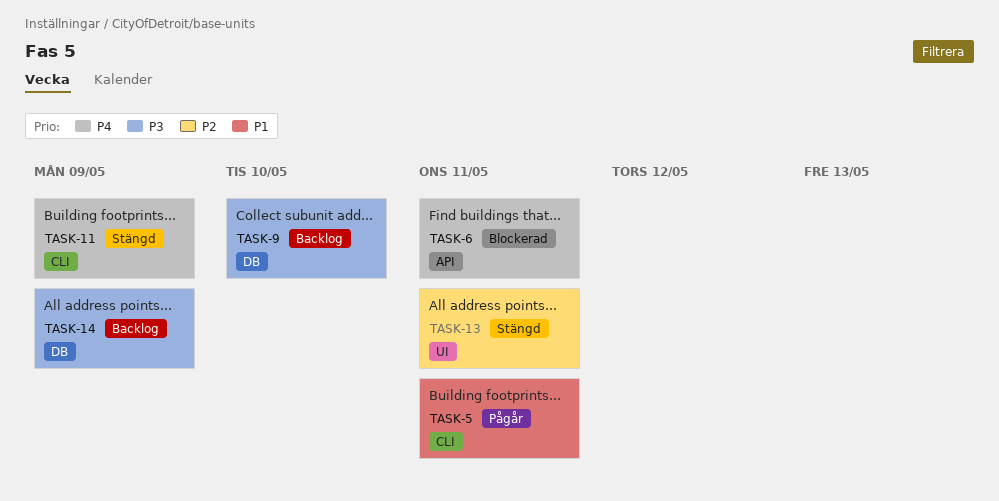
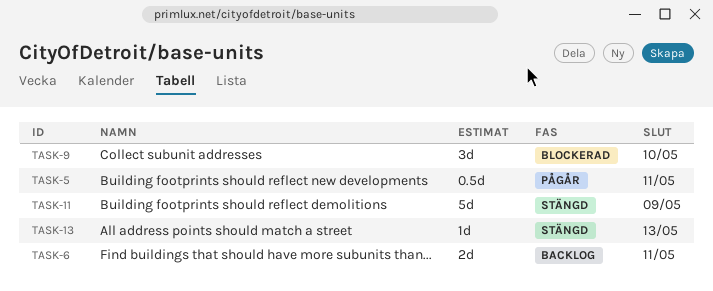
TASK-6, status: Blockerad -> Backlog
TASK-9, status: Backlog -> Blockerad
TASK-13, due: May 11 -> May 13
TASK-14: present -> none

